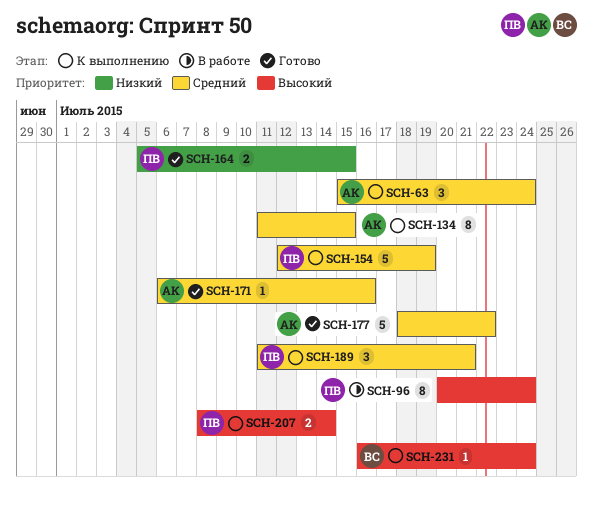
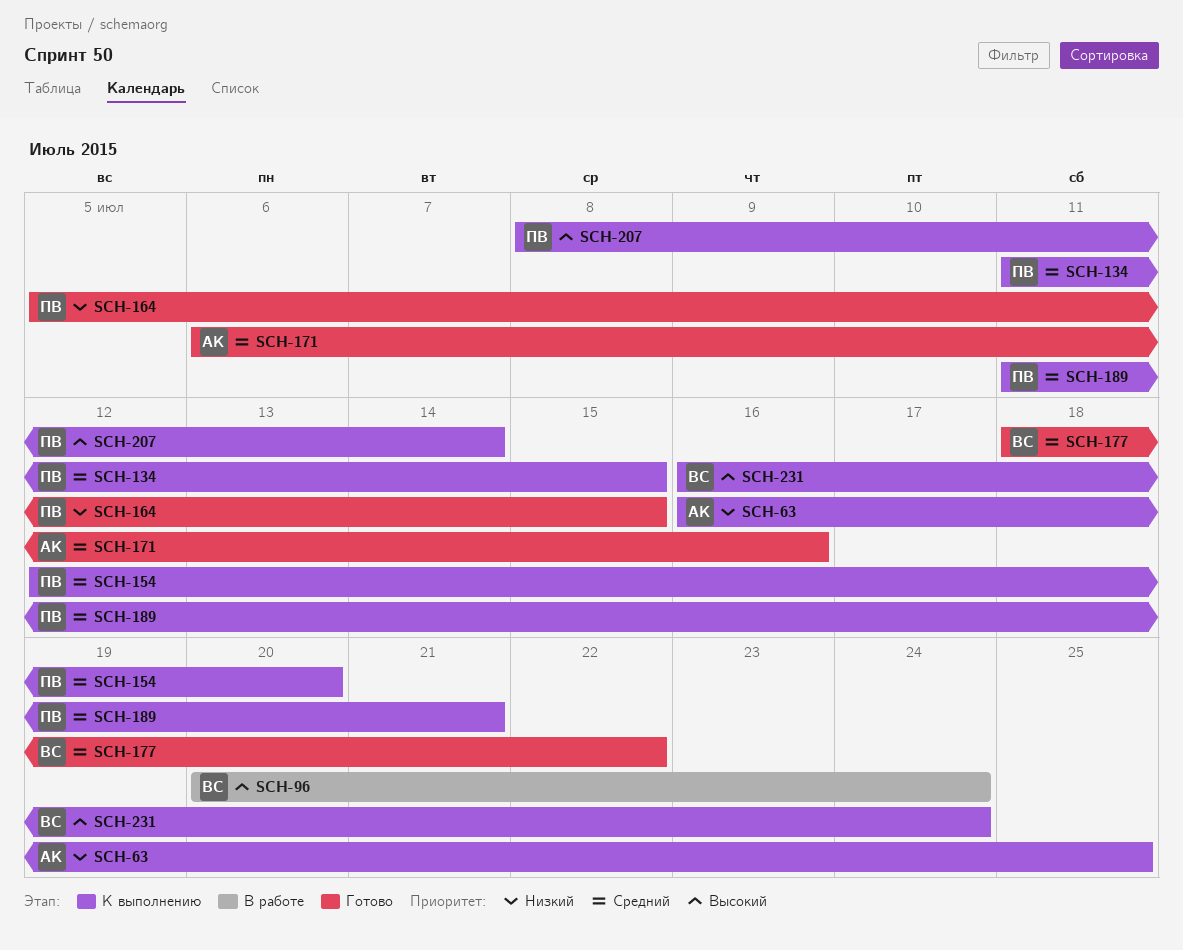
SCH-63, priority: Средний -> Низкий
SCH-63, start: Jul 15 -> Jul 16
SCH-63, due: Jul 24 -> Jul 25
SCH-96, owner: ПВ -> ВС
SCH-134, owner: АК -> ПВ
SCH-154, due: Jul 19 -> Jul 20
SCH-177, owner: АК -> ВС

